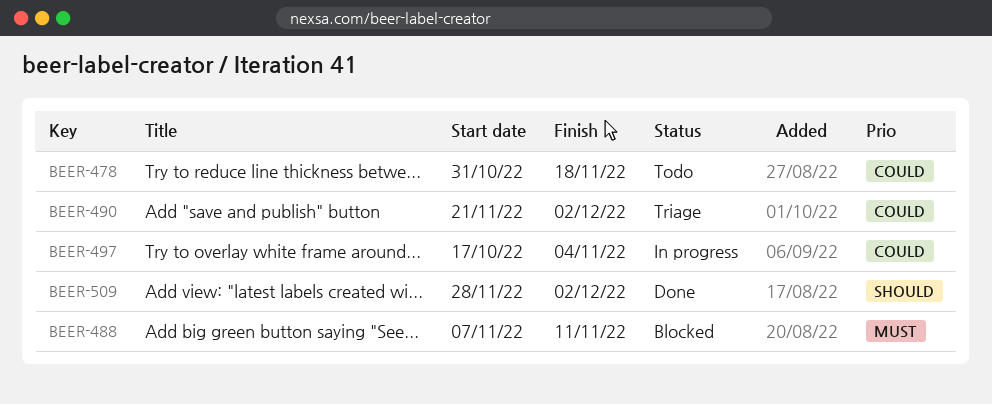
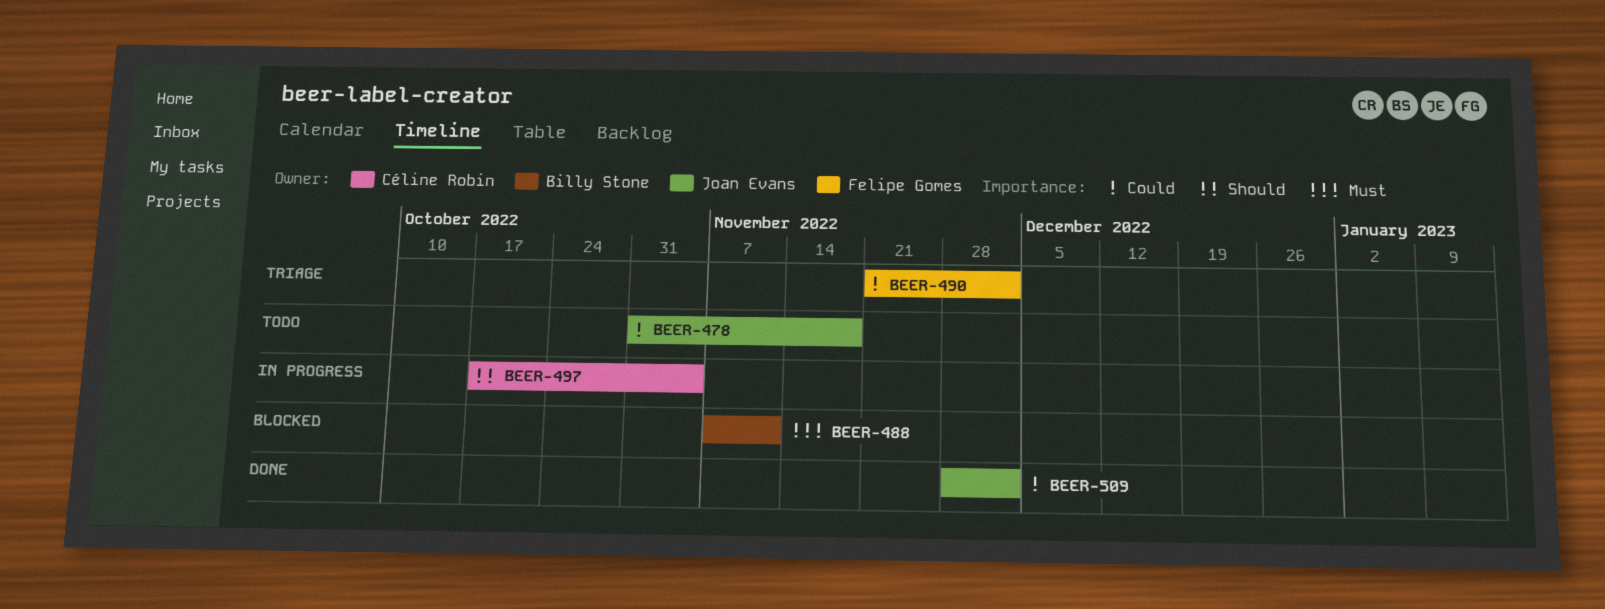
BEER-497, priority: Could -> Should
BEER-509, priority: Should -> Could

